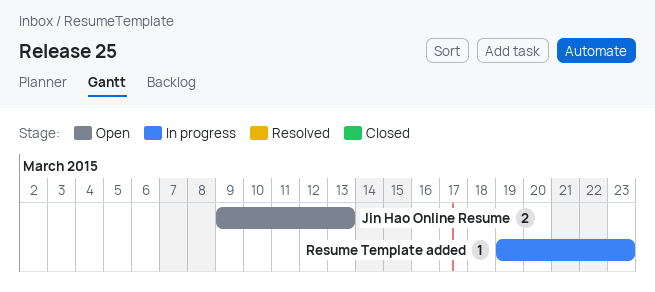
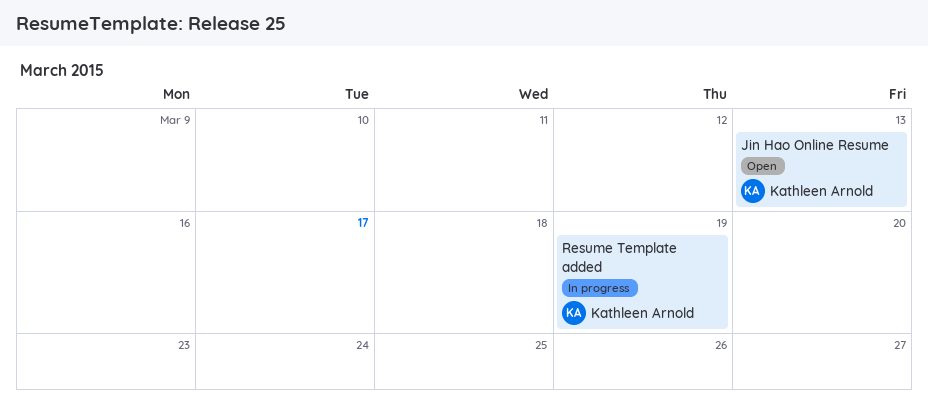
Resume Template added, due: Mar 23 -> Mar 19

